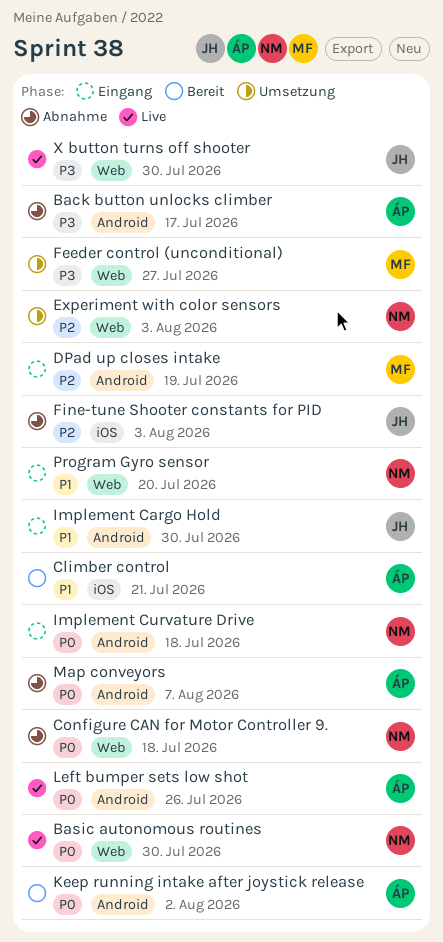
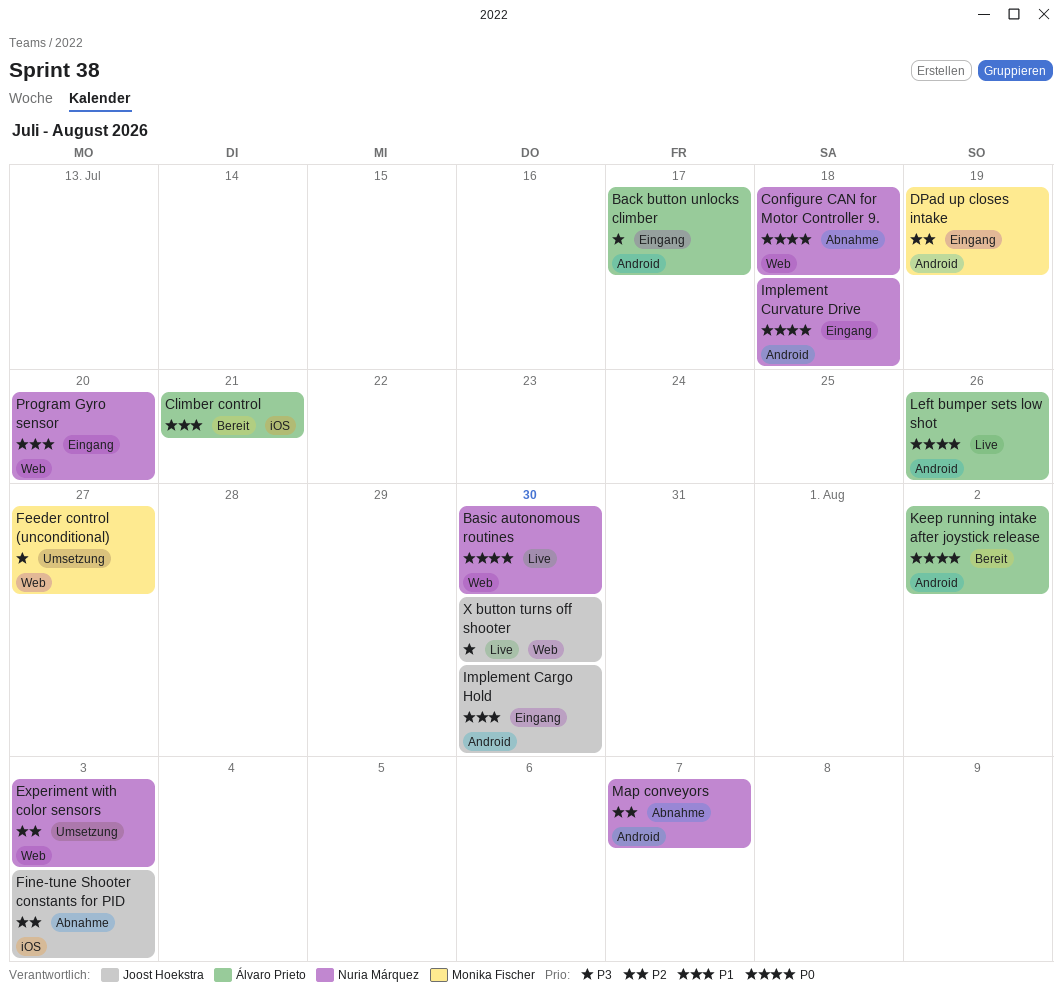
Back button unlocks climber, status: Abnahme -> Eingang
Map conveyors, owner: Álvaro Prieto -> Nuria Márquez
Map conveyors, priority: P0 -> P2

